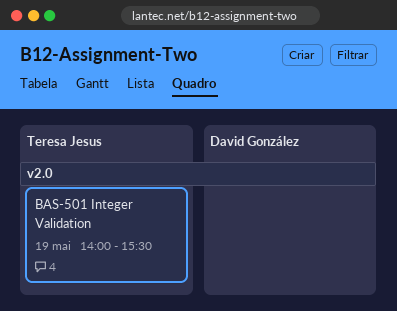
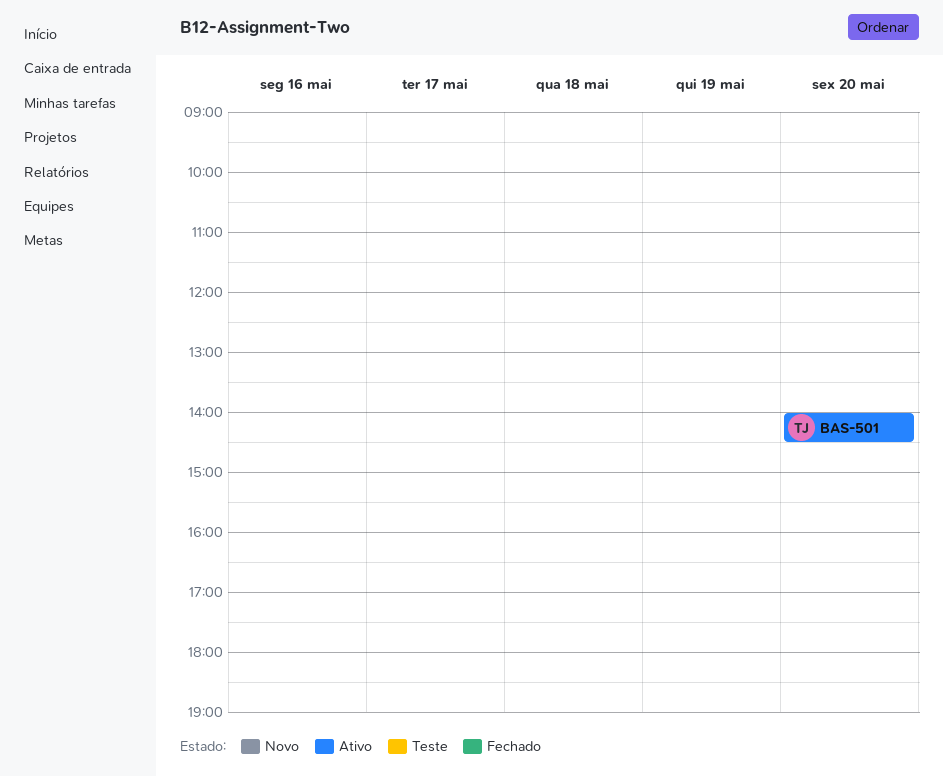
BAS-501, day: May 19 -> May 20
BAS-501, ends: 15:30 -> 14:30

